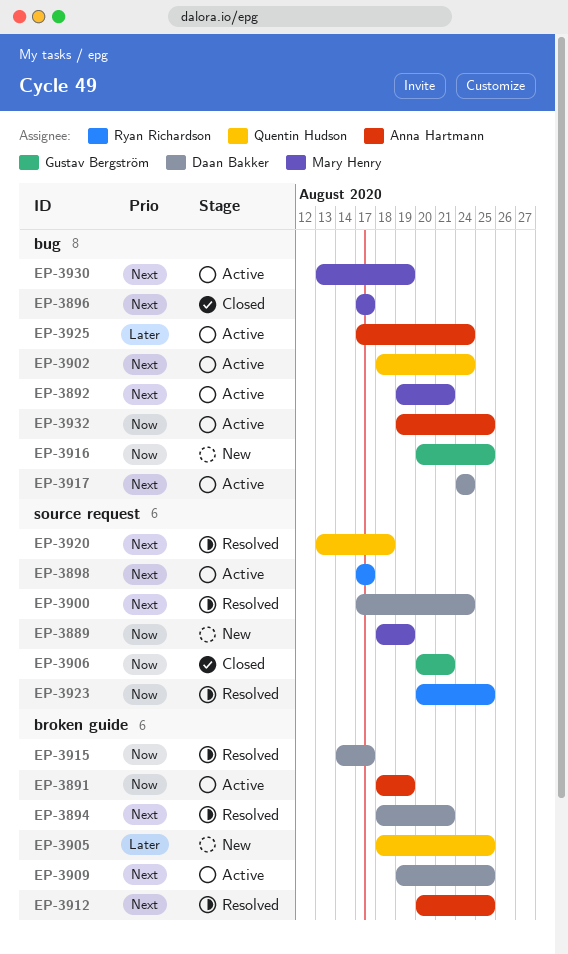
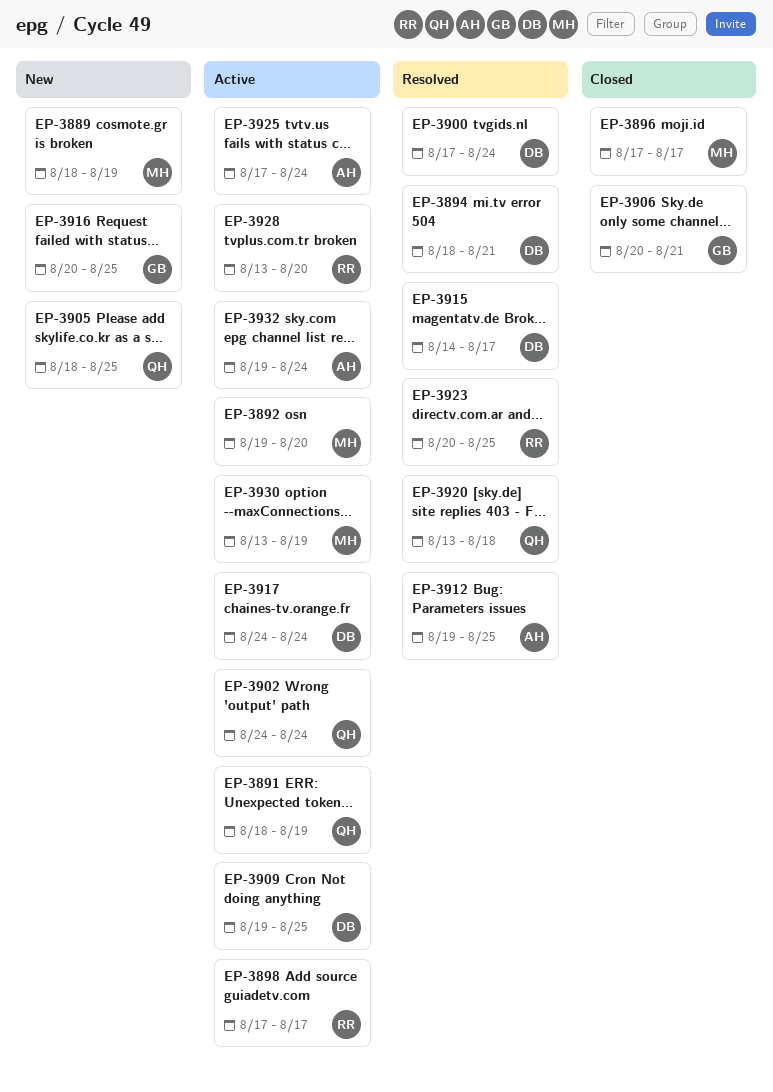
EP-3891, owner: Anna Hartmann -> Quentin Hudson
EP-3892, due: Aug 21 -> Aug 20
EP-3902, start: Aug 18 -> Aug 24
EP-3912, start: Aug 20 -> Aug 19
EP-3928: none -> present
EP-3932, due: Aug 25 -> Aug 24

